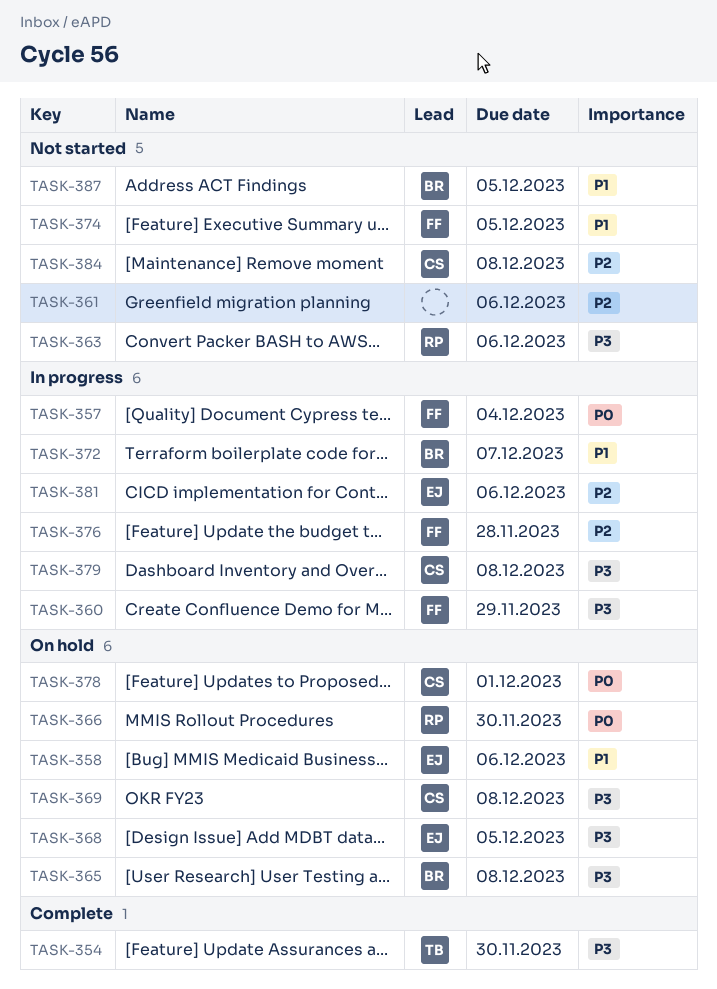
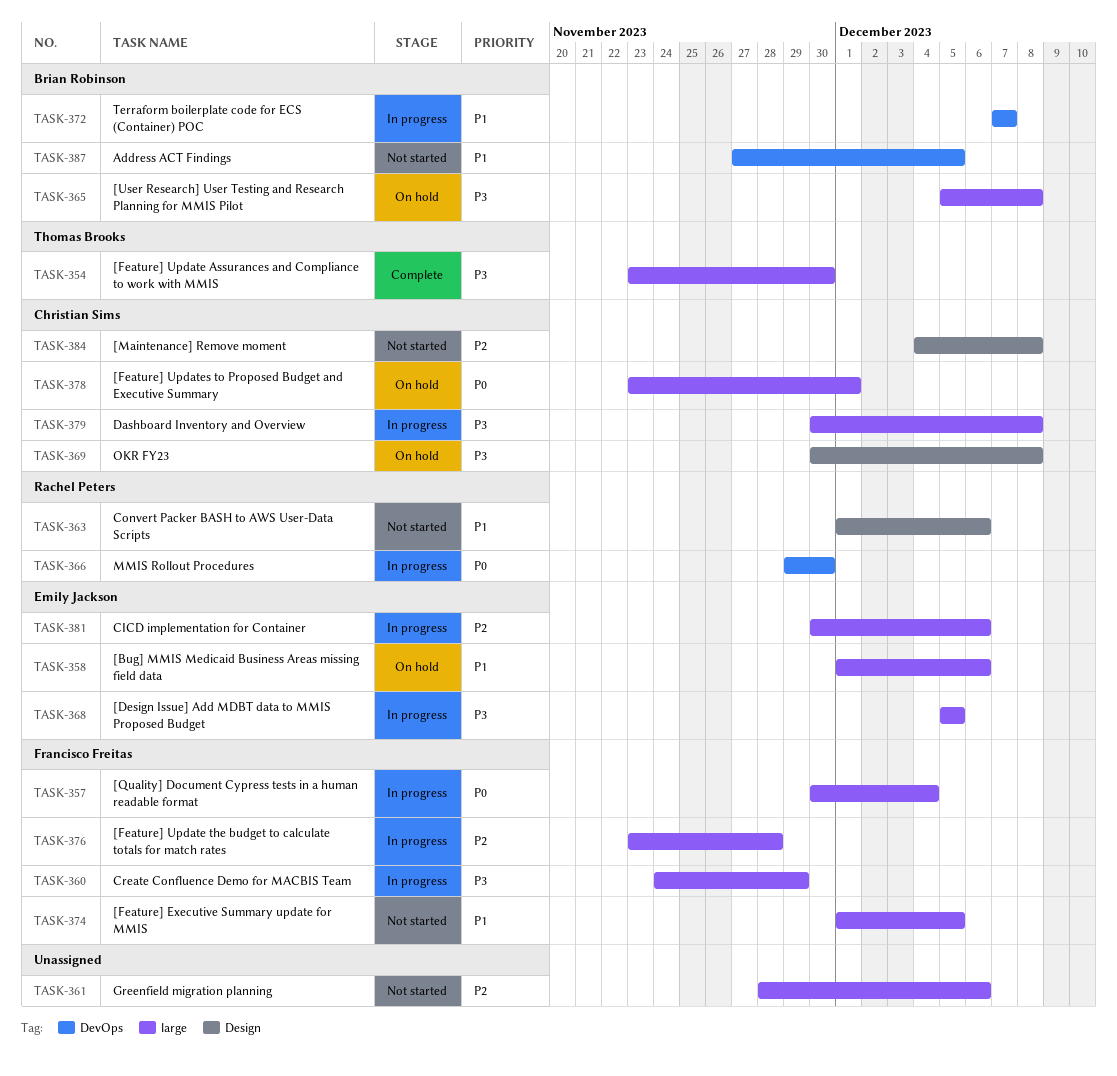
TASK-363, priority: P3 -> P1
TASK-366, status: On hold -> In progress
TASK-368, status: On hold -> In progress

